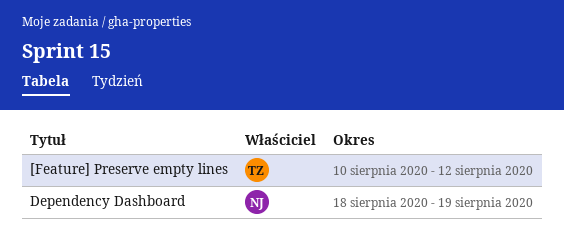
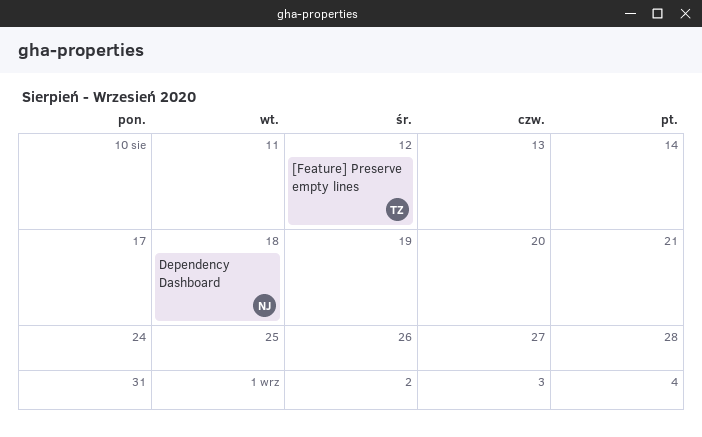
Dependency Dashboard, due: Aug 19 -> Aug 18

